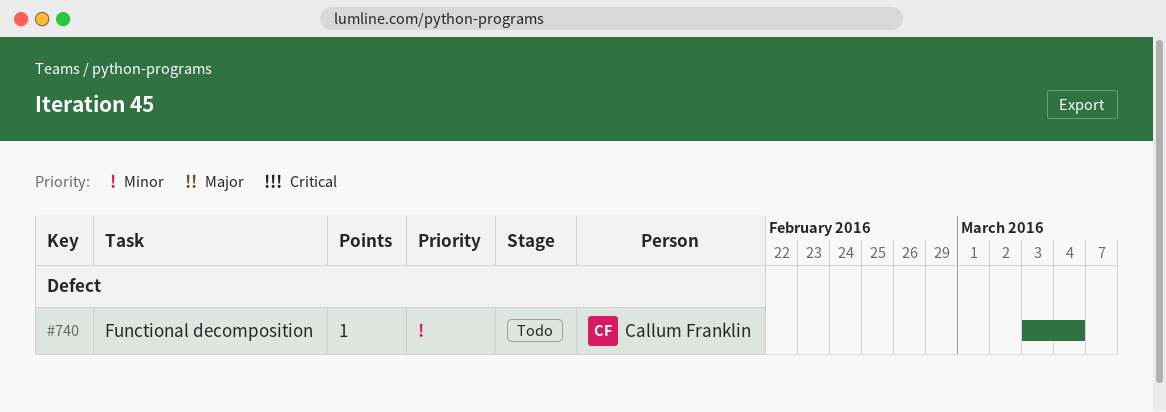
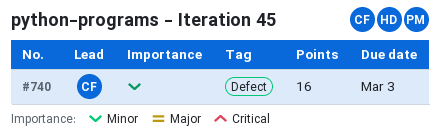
#740, estimate: 1 -> 16
#740, due: Mar 4 -> Mar 3

